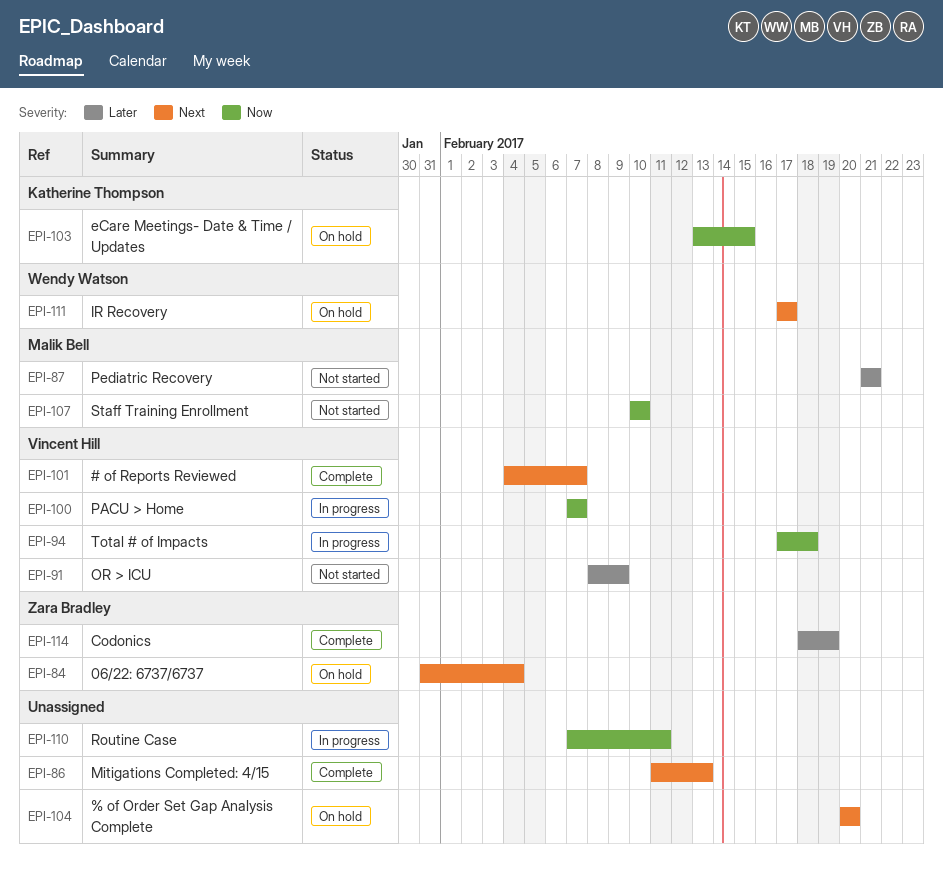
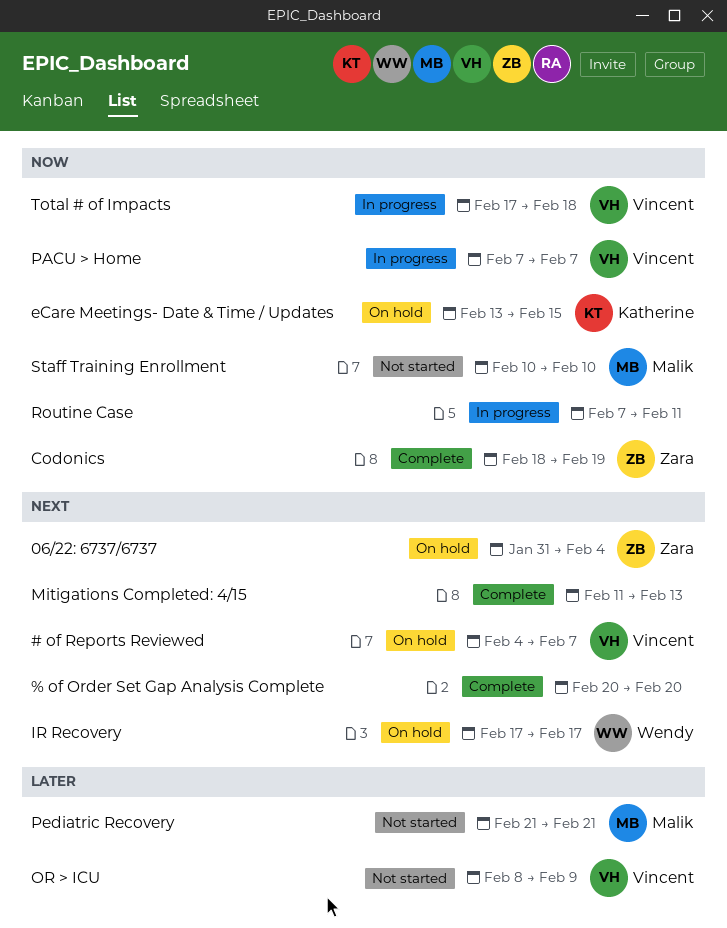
# of Reports Reviewed, status: Complete -> On hold
% of Order Set Gap Analysis Complete, status: On hold -> Complete
Codonics, priority: Later -> Now

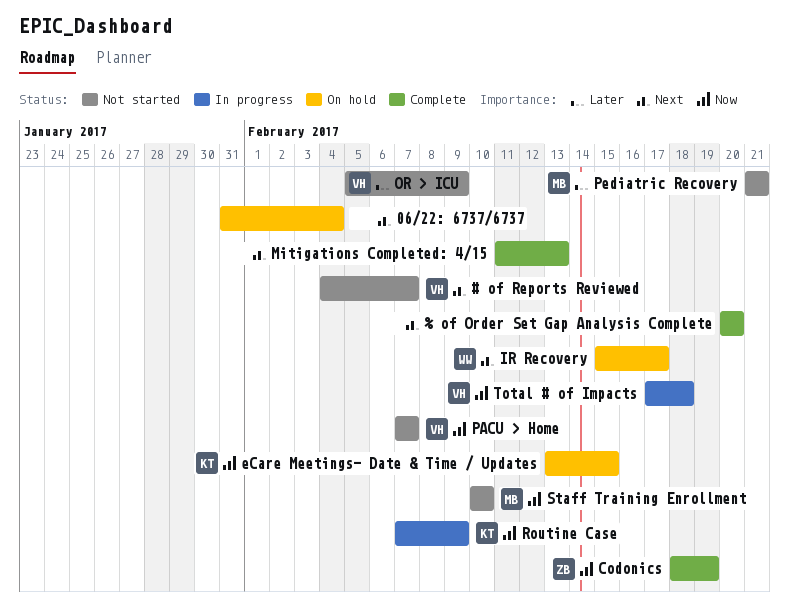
# of Reports Reviewed, status: On hold -> Not started
06/22: 6737/6737, owner: Zara -> none
IR Recovery, start: Feb 17 -> Feb 15
OR > ICU, start: Feb 8 -> Feb 5
PACU > Home, status: In progress -> Not started
Routine Case, owner: none -> Katherine
Routine Case, due: Feb 11 -> Feb 9

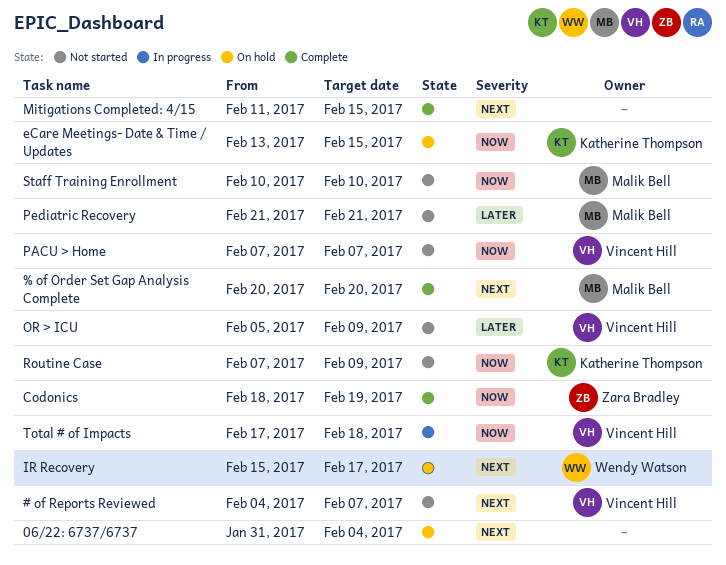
% of Order Set Gap Analysis Complete, owner: none -> Malik Bell
Mitigations Completed: 4/15, due: Feb 13 -> Feb 15
Routine Case, status: In progress -> Not started

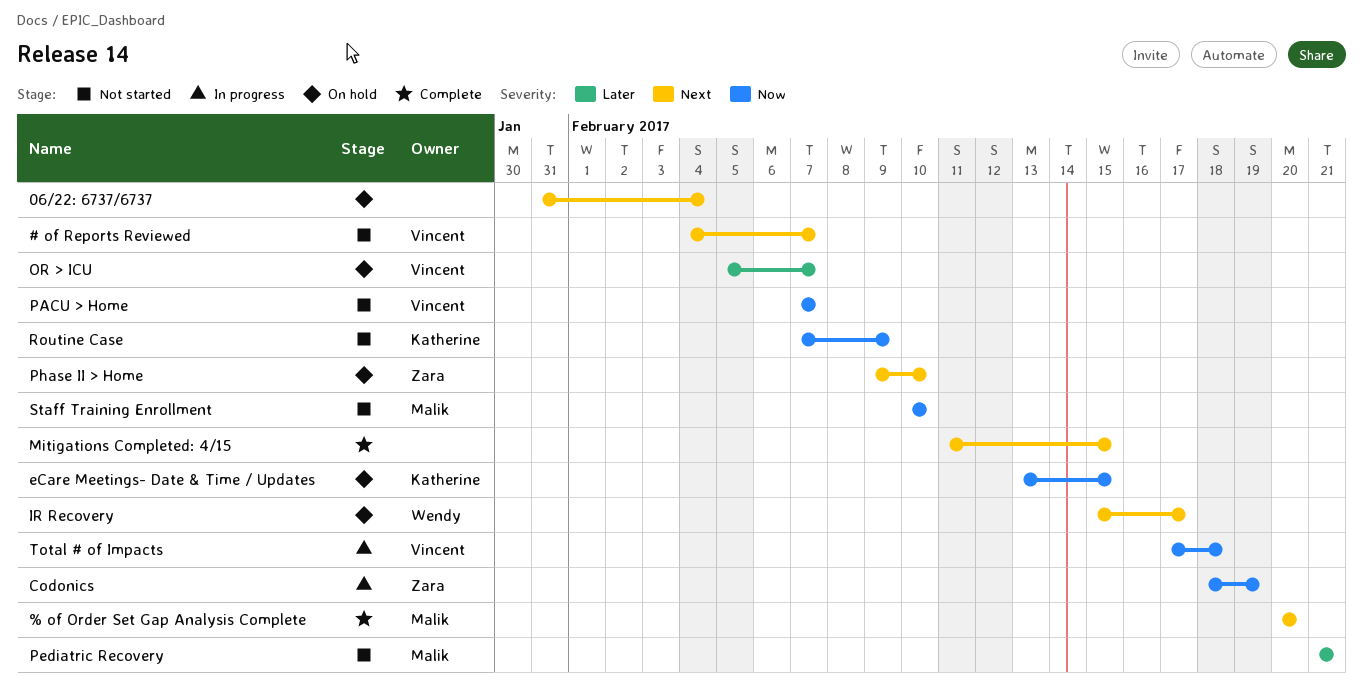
Codonics, status: Complete -> In progress
OR > ICU, status: Not started -> On hold
OR > ICU, due: Feb 9 -> Feb 7
Phase II > Home: none -> present

